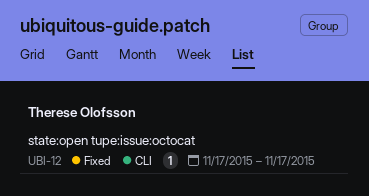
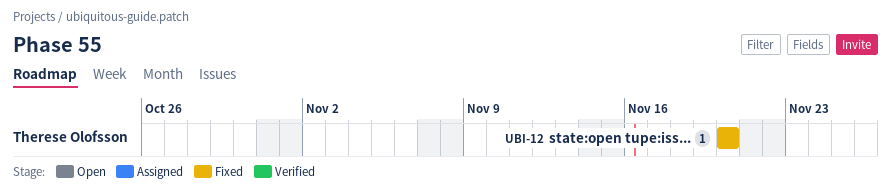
UBI-12, start: Nov 17 -> Nov 20
UBI-12, due: Nov 17 -> Nov 20

